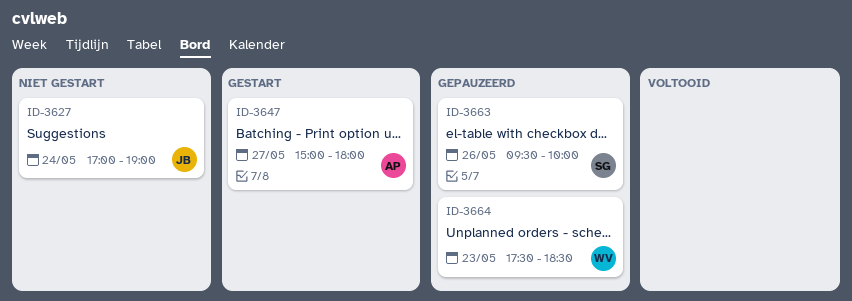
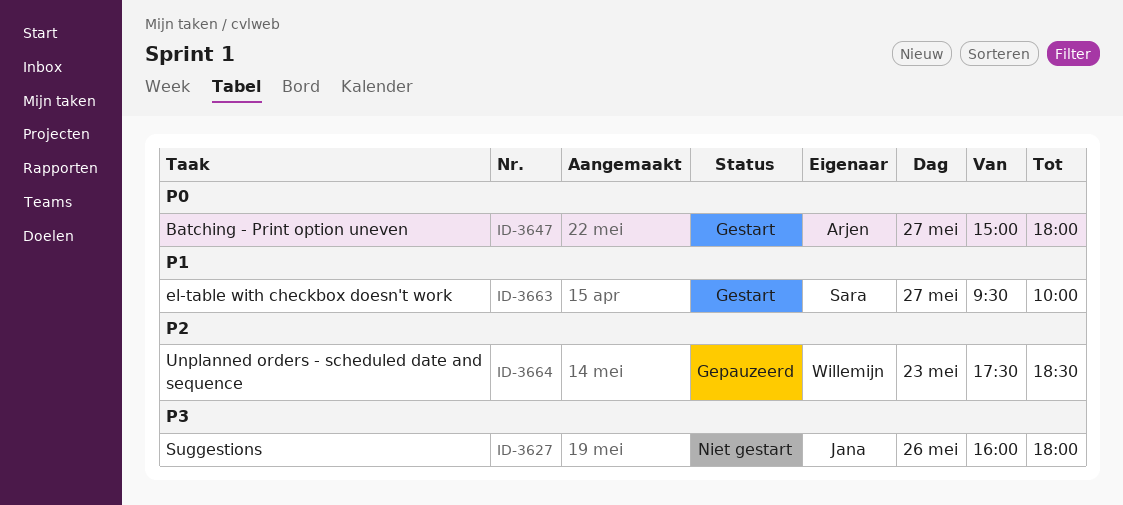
ID-3627, day: May 24 -> May 26
ID-3627, begins: 17:00 -> 16:00
ID-3627, ends: 19:00 -> 18:00
ID-3663, status: Gepauzeerd -> Gestart
ID-3663, day: May 26 -> May 27

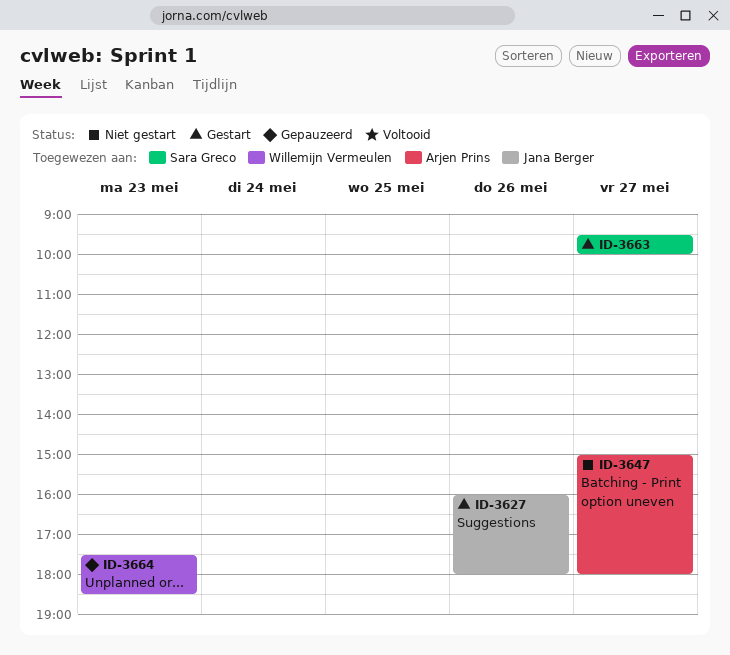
ID-3627, status: Niet gestart -> Gestart
ID-3647, status: Gestart -> Niet gestart

